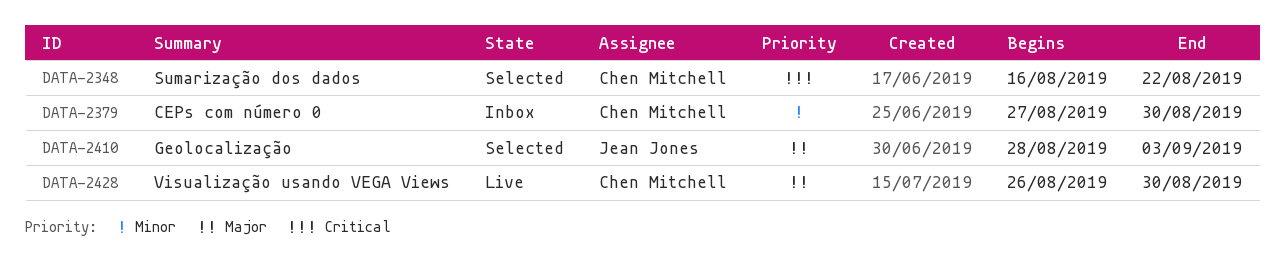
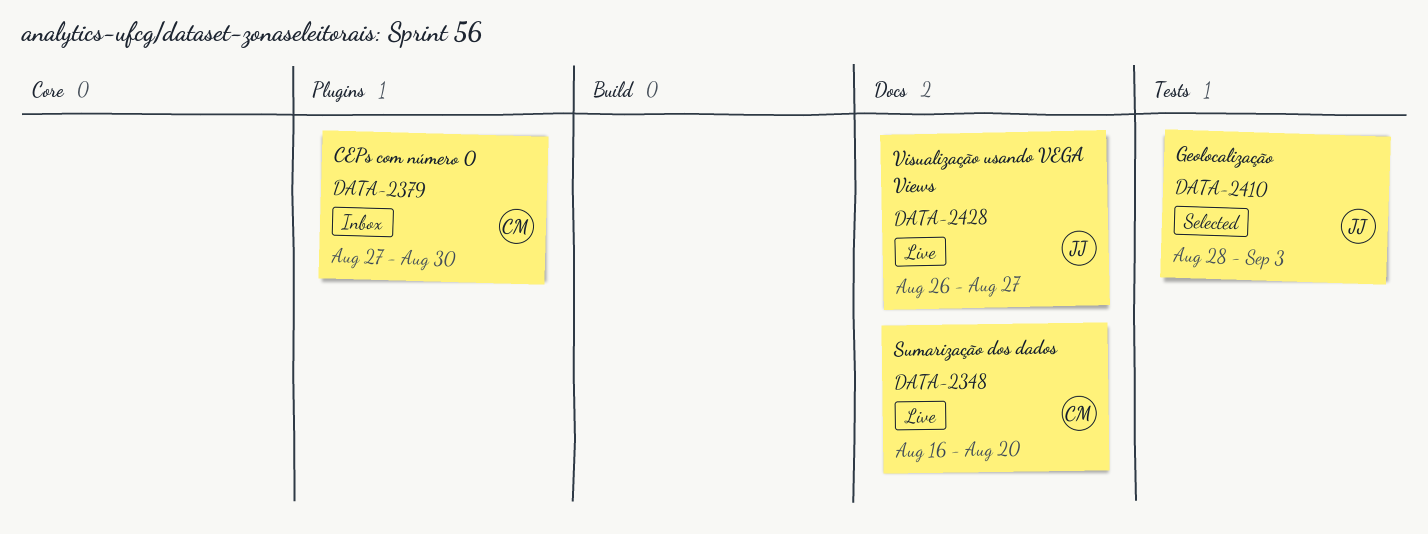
DATA-2348, status: Selected -> Live
DATA-2348, due: Aug 22 -> Aug 20
DATA-2428, owner: Chen Mitchell -> Jean Jones
DATA-2428, due: Aug 30 -> Aug 27

